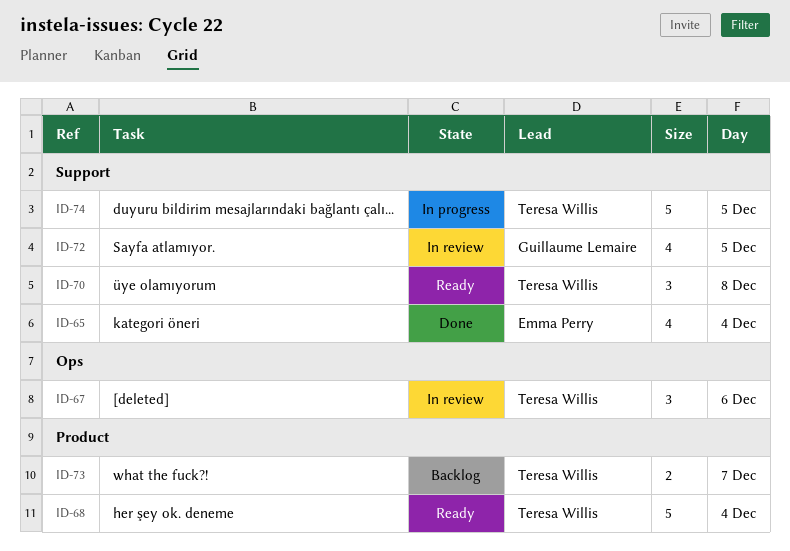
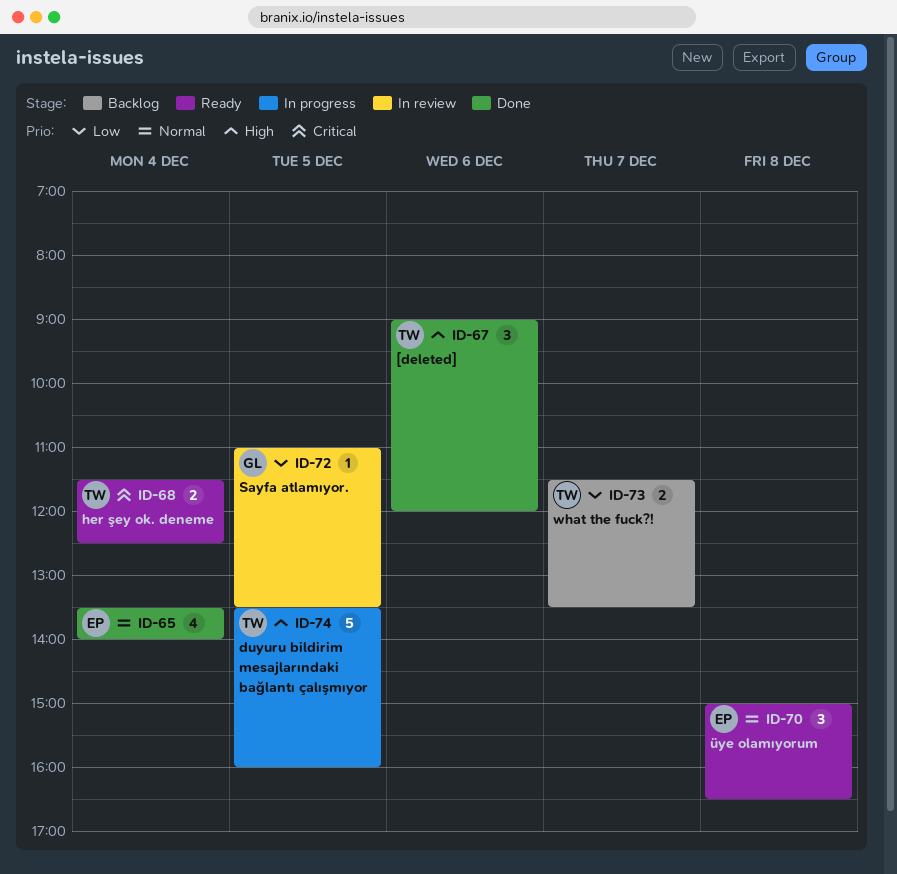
ID-67, status: In review -> Done
ID-68, estimate: 5 -> 2
ID-70, owner: Teresa Willis -> Emma Perry
ID-72, estimate: 4 -> 1

